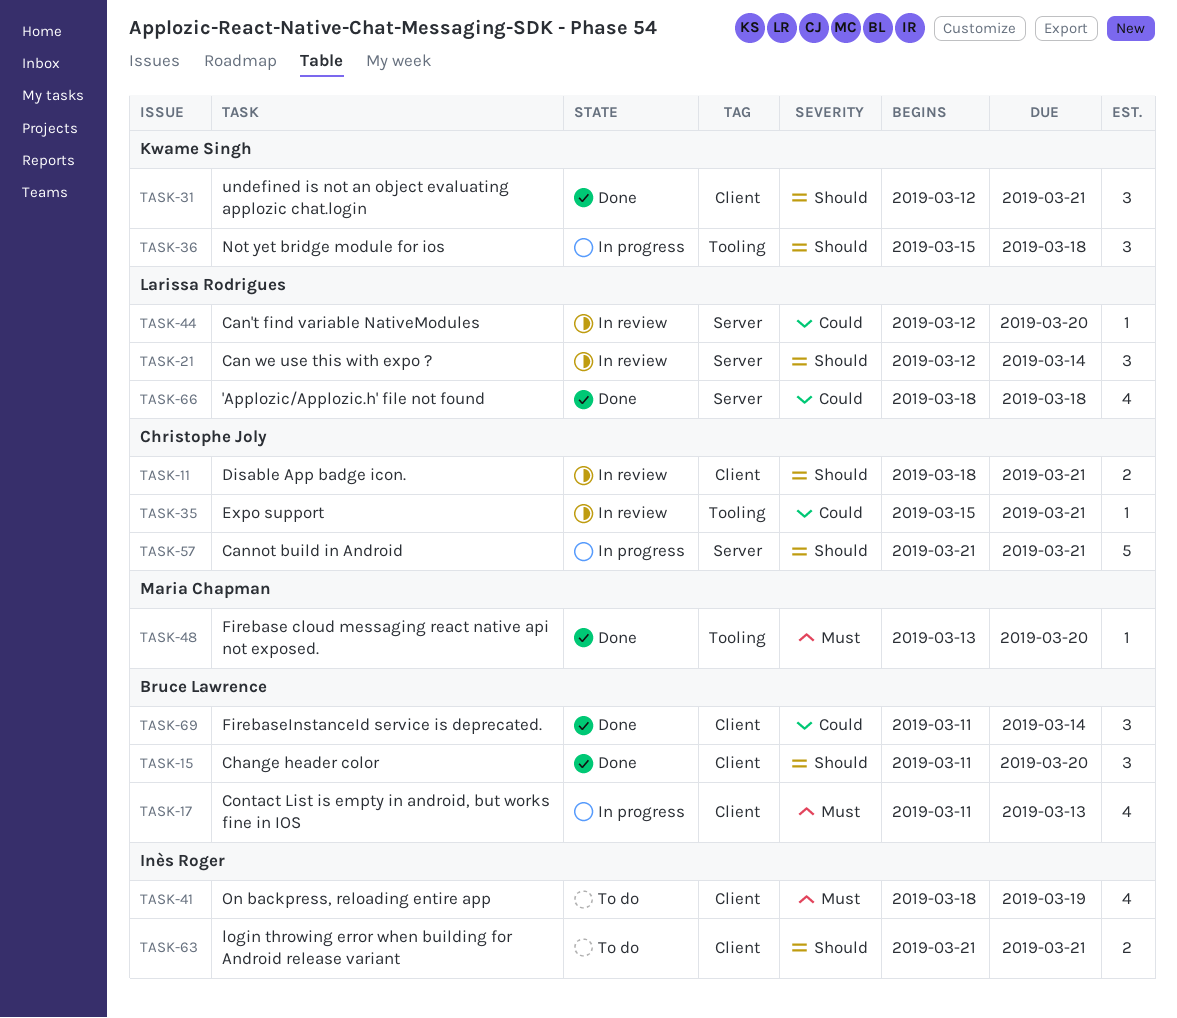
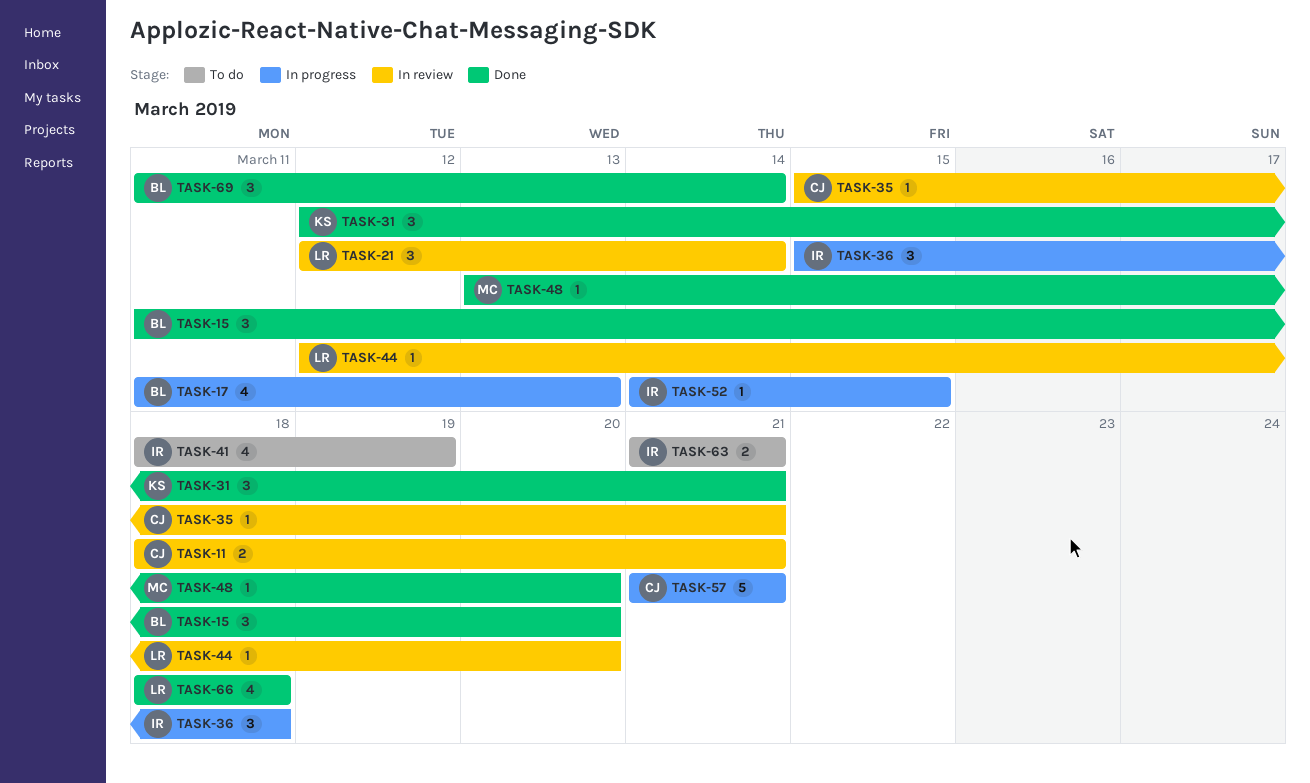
TASK-36, owner: Kwame Singh -> Inès Roger
TASK-52: none -> present

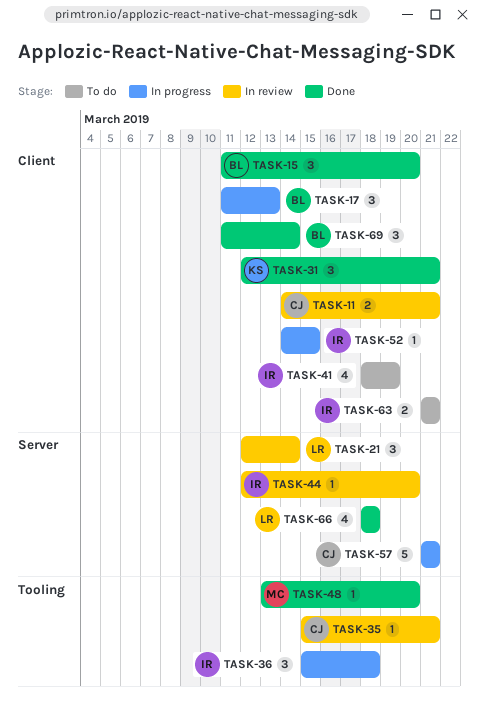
TASK-11, start: Mar 18 -> Mar 14
TASK-17, estimate: 4 -> 3
TASK-44, owner: LR -> IR

